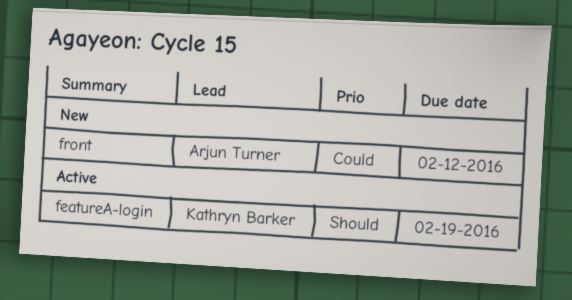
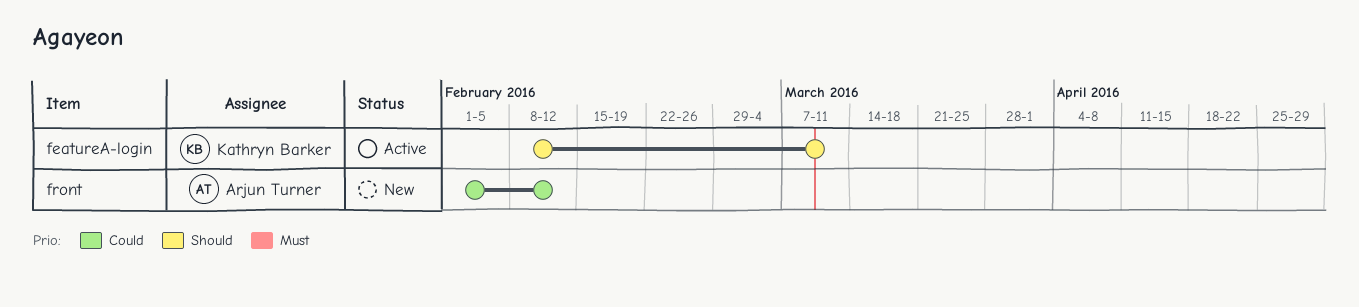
featureA-login, due: Feb 19 -> Mar 11

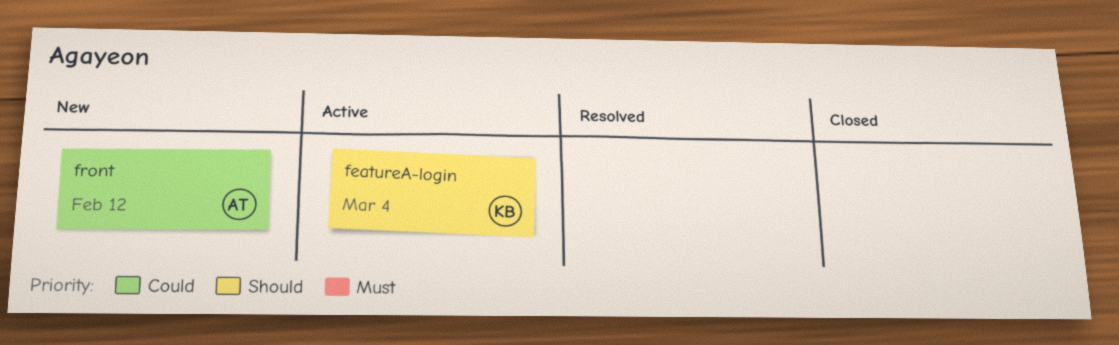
featureA-login, due: Mar 11 -> Mar 4

